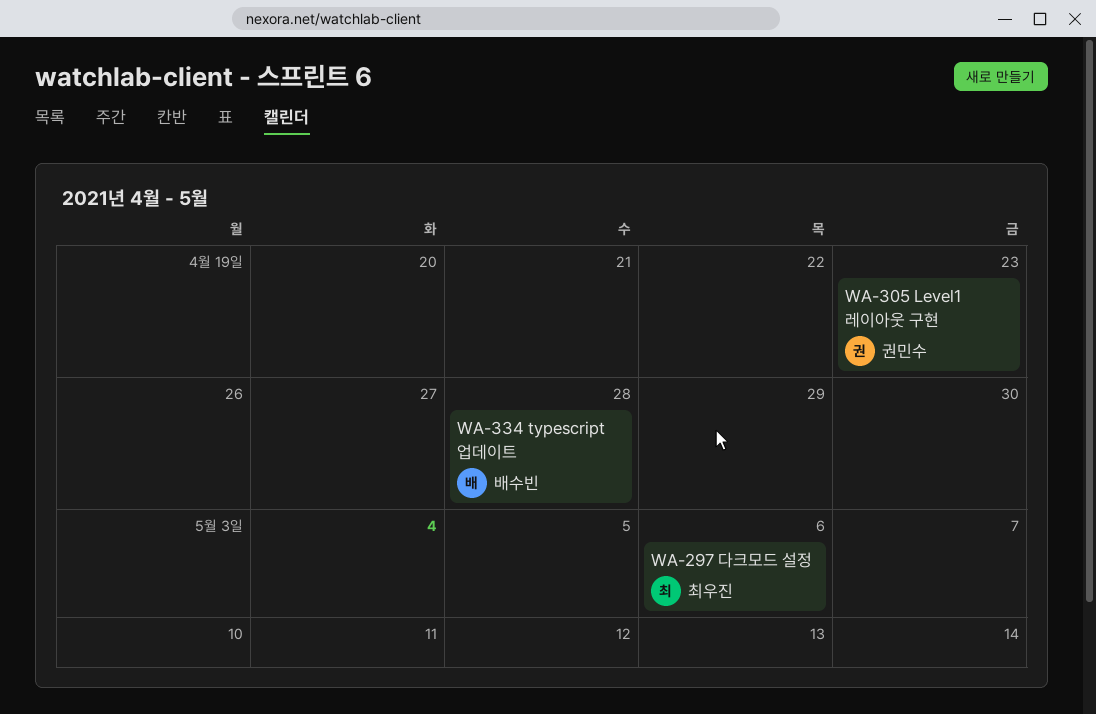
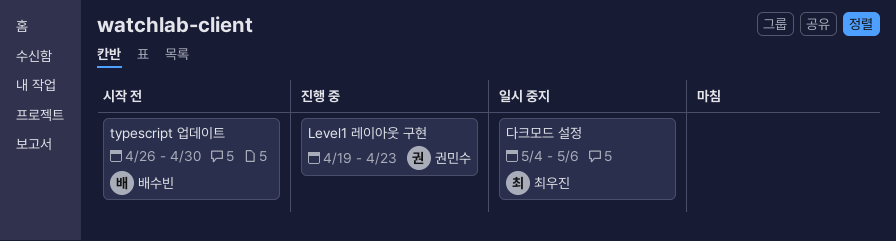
typescript 업데이트, due: Apr 28 -> Apr 30

